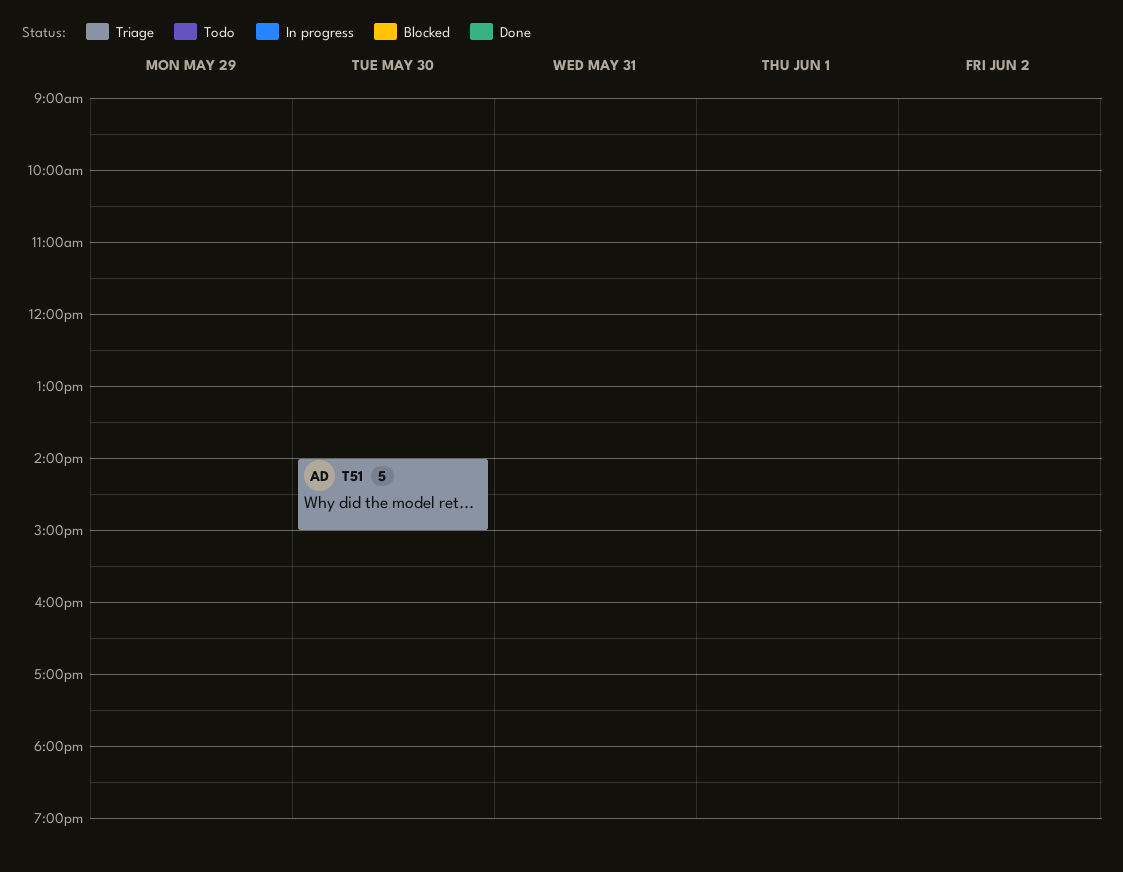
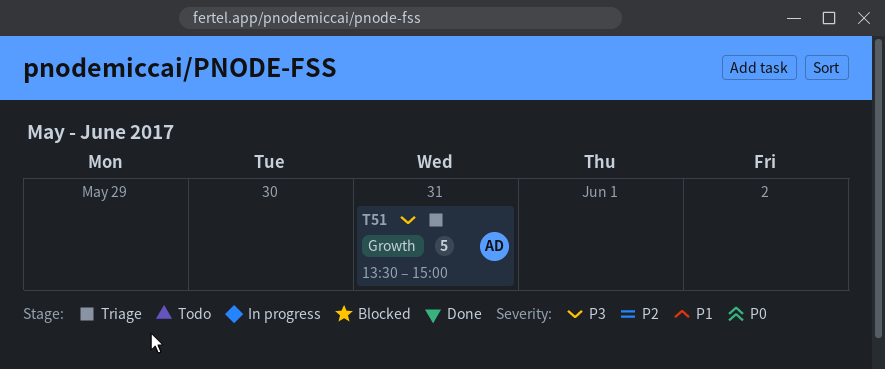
T51, day: May 30 -> May 31
T51, begins: 14:00 -> 13:30

